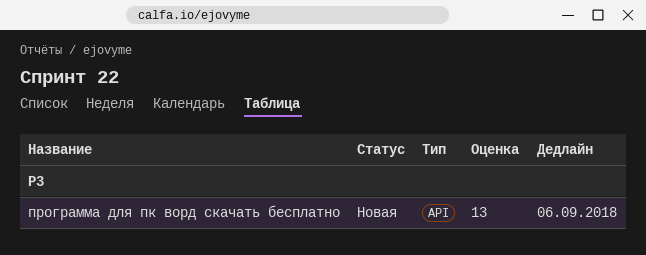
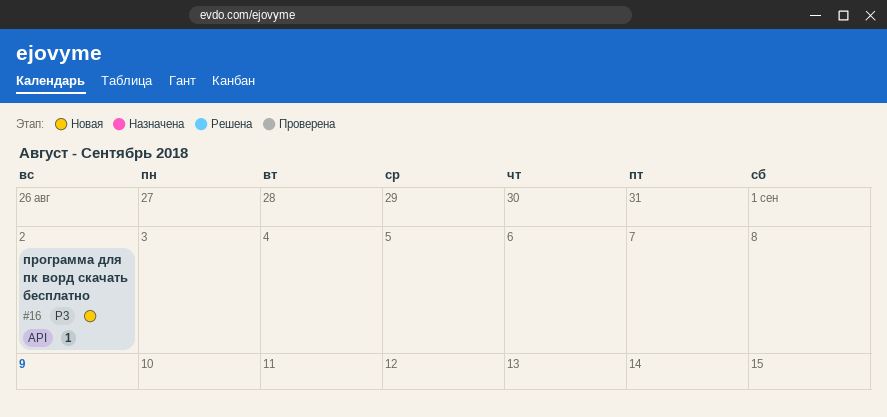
программа для пк ворд скачать бесплатно, estimate: 13 -> 1
программа для пк ворд скачать бесплатно, due: Sep 6 -> Sep 2

